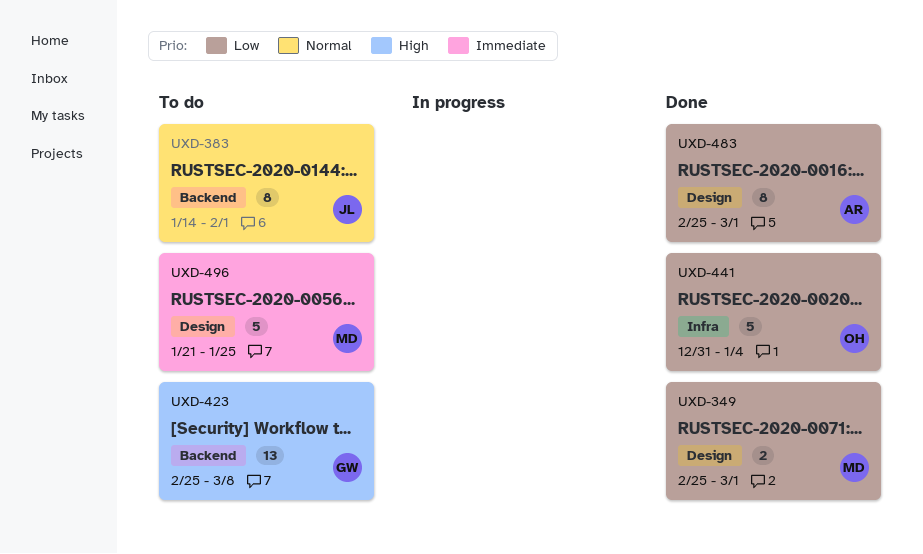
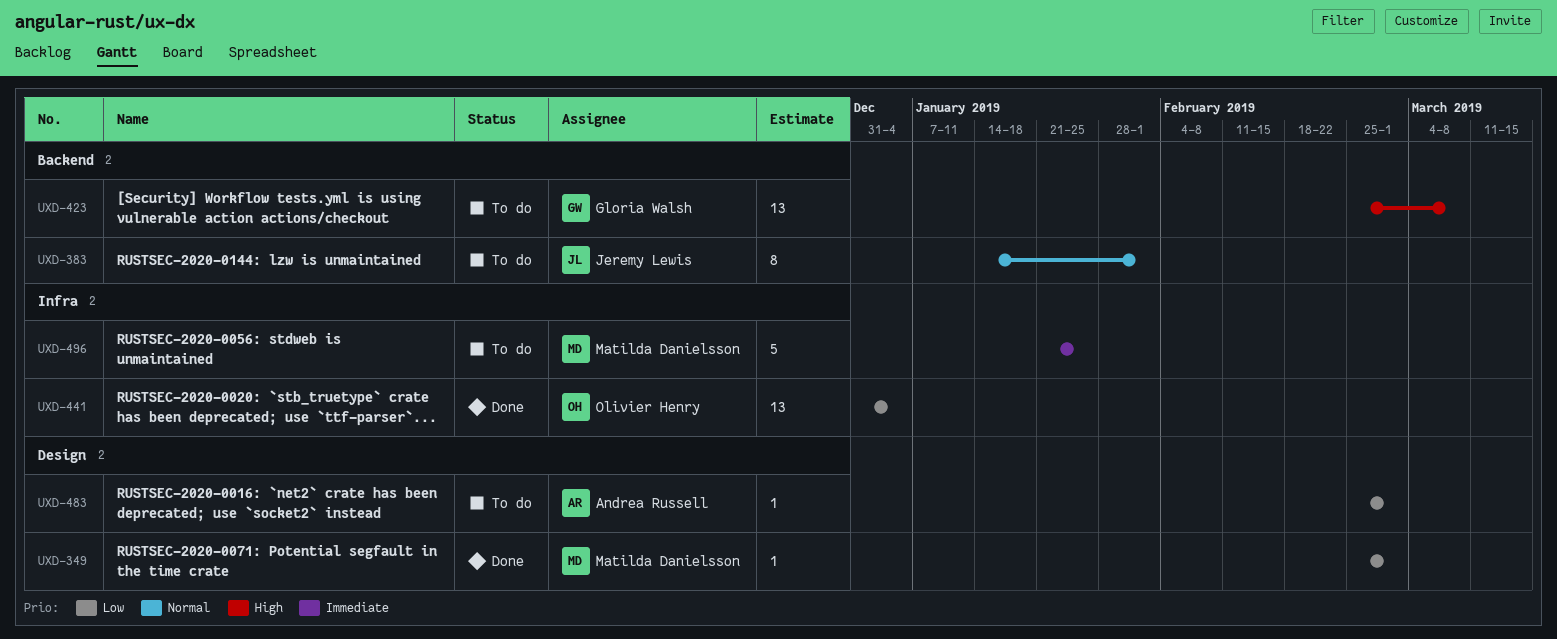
UXD-349, estimate: 2 -> 1
UXD-441, estimate: 5 -> 13
UXD-483, status: Done -> To do
UXD-483, estimate: 8 -> 1
UXD-496, label: Design -> Infra

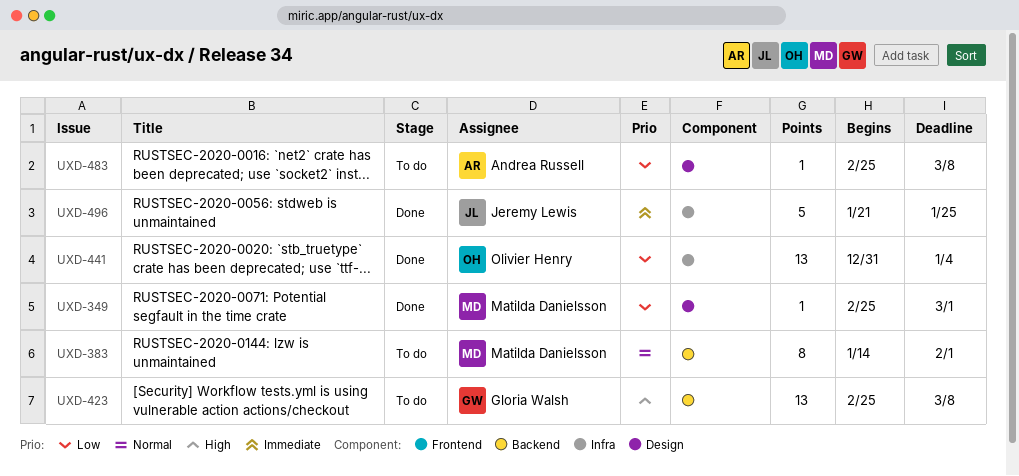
UXD-383, owner: Jeremy Lewis -> Matilda Danielsson
UXD-483, due: Mar 1 -> Mar 8
UXD-496, status: To do -> Done
UXD-496, owner: Matilda Danielsson -> Jeremy Lewis

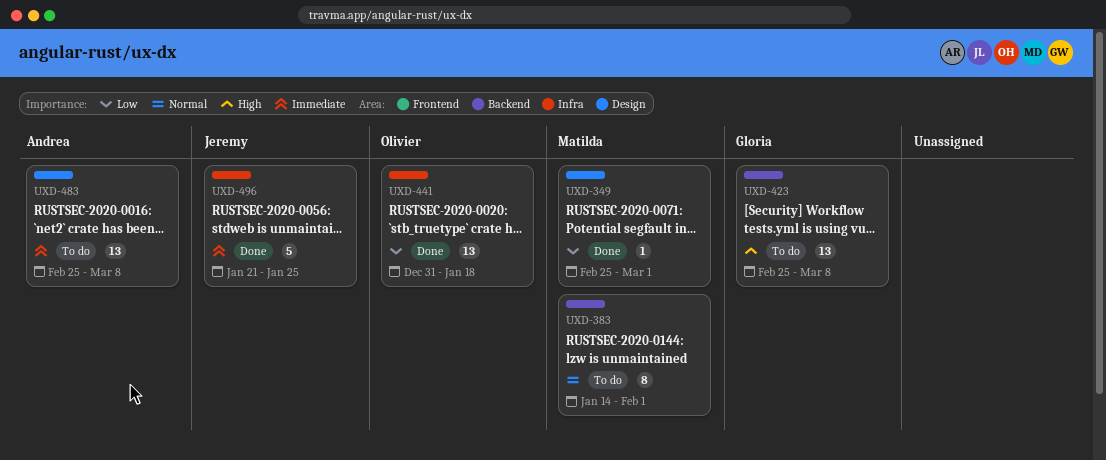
UXD-441, due: Jan 4 -> Jan 18
UXD-483, priority: Low -> Immediate
UXD-483, estimate: 1 -> 13

